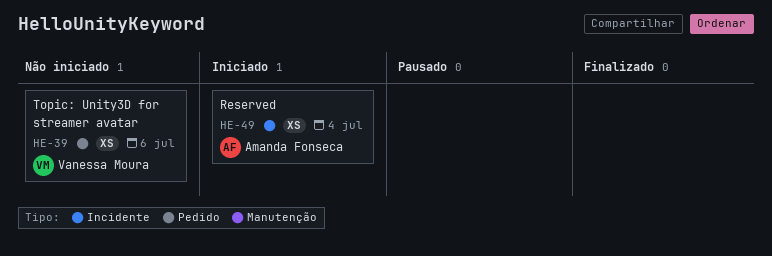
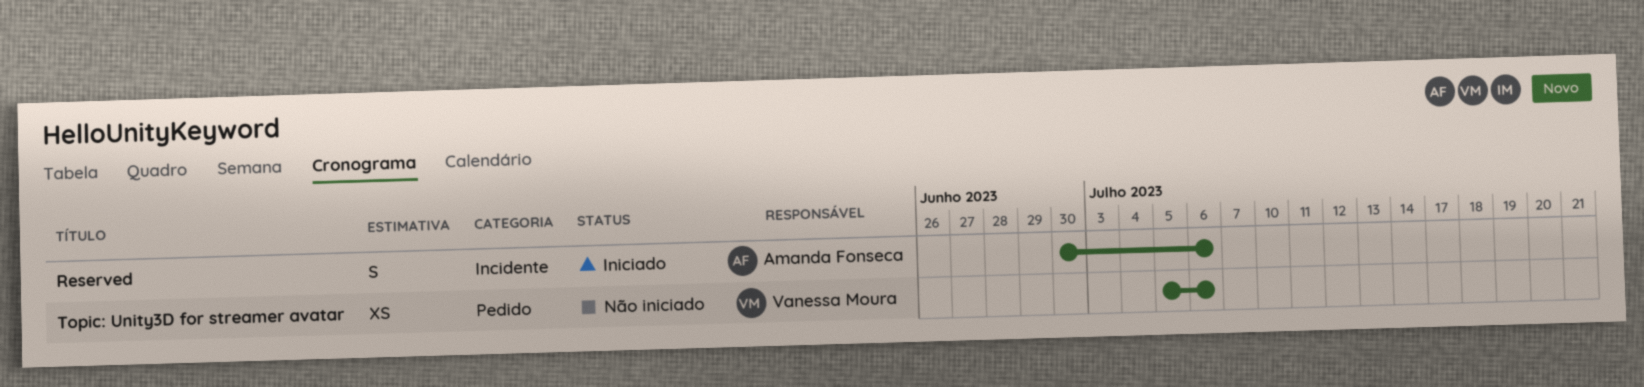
Reserved, estimate: XS -> S
Reserved, due: Jul 4 -> Jul 6

